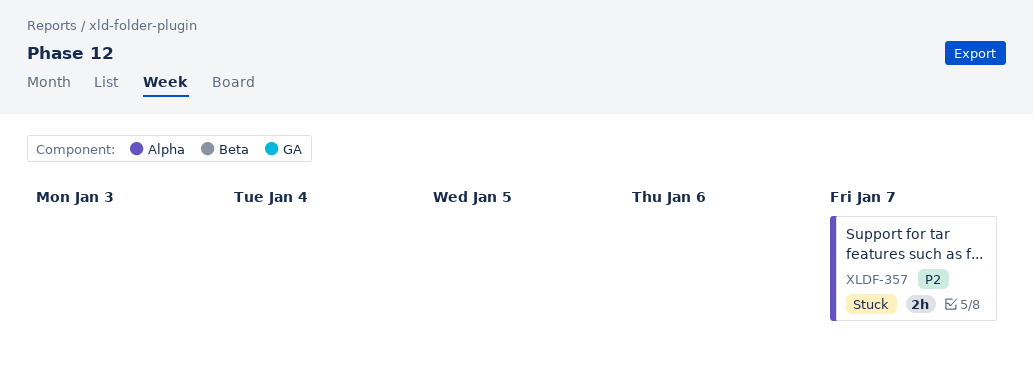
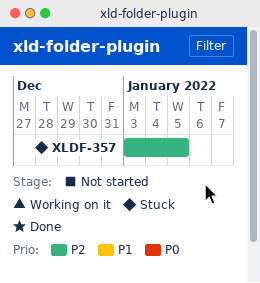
XLDF-357, due: Jan 7 -> Jan 5

